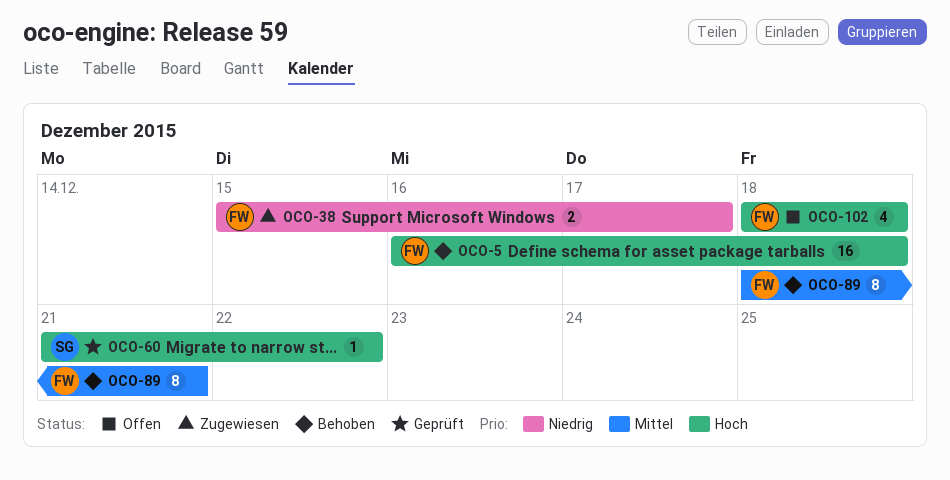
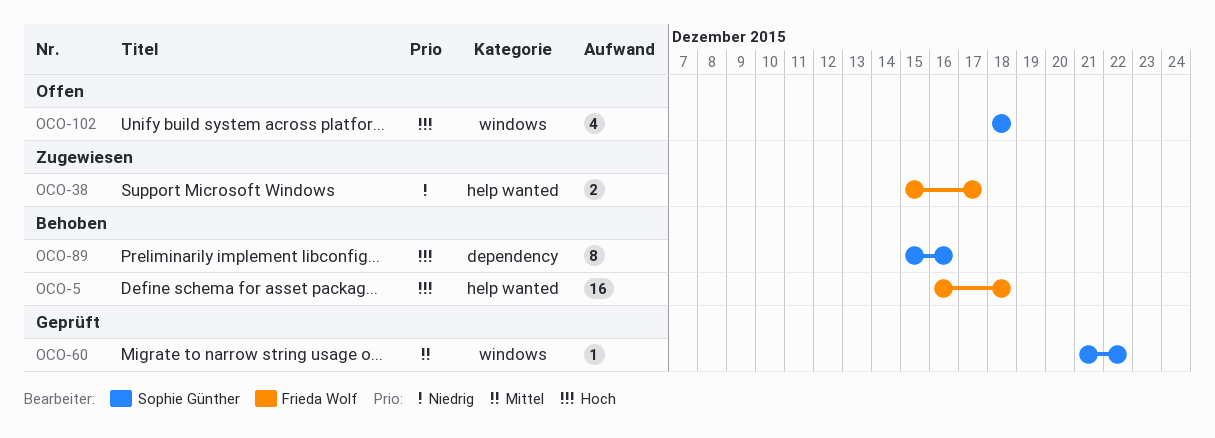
OCO-60, priority: Hoch -> Mittel
OCO-89, owner: Frieda Wolf -> Sophie Günther
OCO-89, priority: Mittel -> Hoch
OCO-89, start: Dec 18 -> Dec 15
OCO-89, due: Dec 21 -> Dec 16
OCO-102, owner: Frieda Wolf -> Sophie Günther

